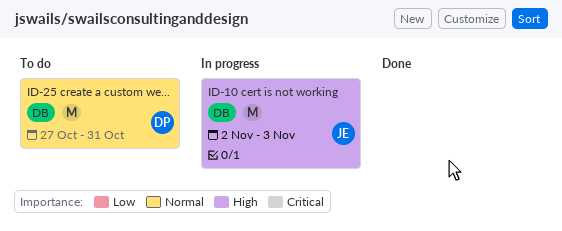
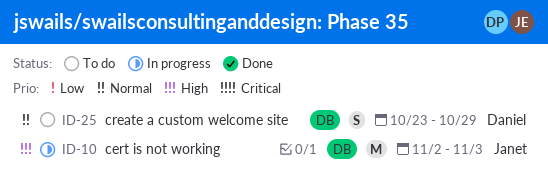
ID-25, estimate: M -> S
ID-25, start: Oct 27 -> Oct 23
ID-25, due: Oct 31 -> Oct 29

